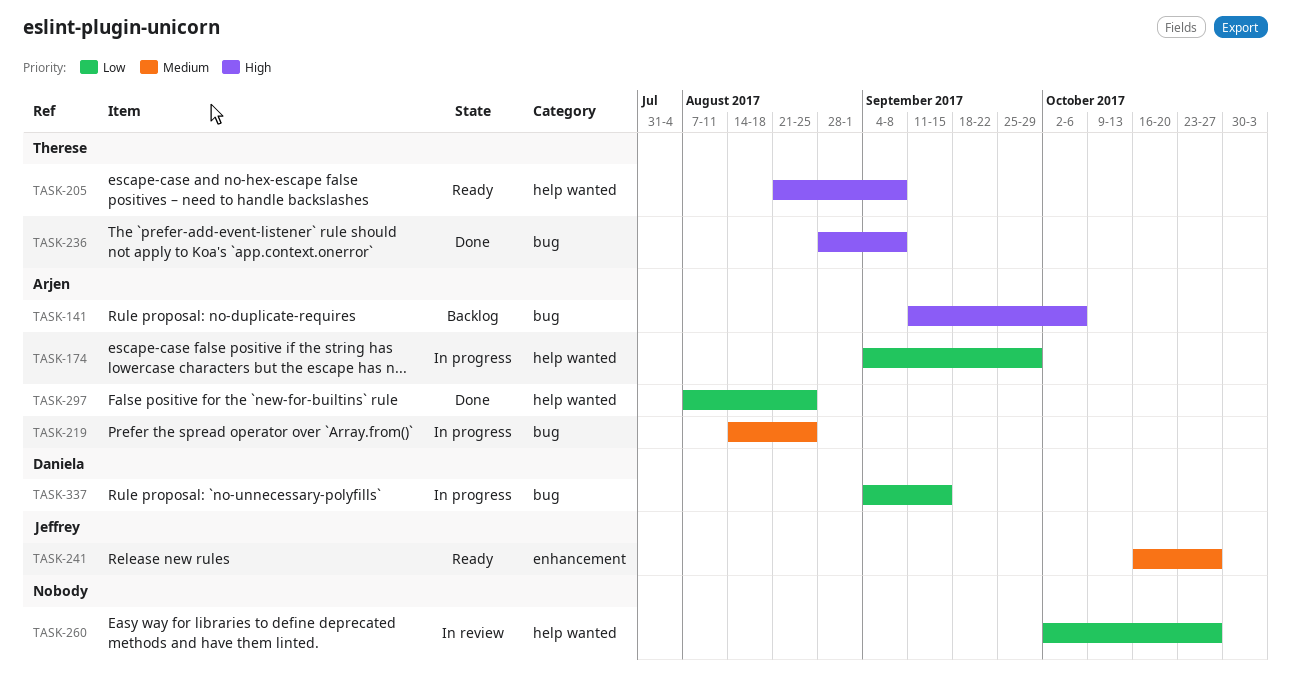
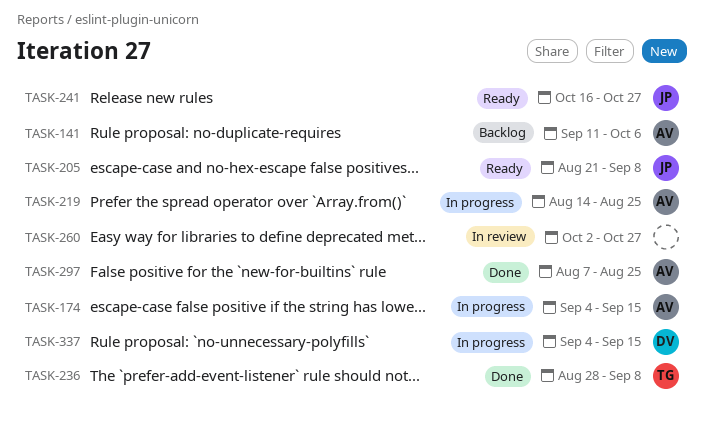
TASK-174, due: Sep 29 -> Sep 15
TASK-205, owner: Therese -> Jeffrey

